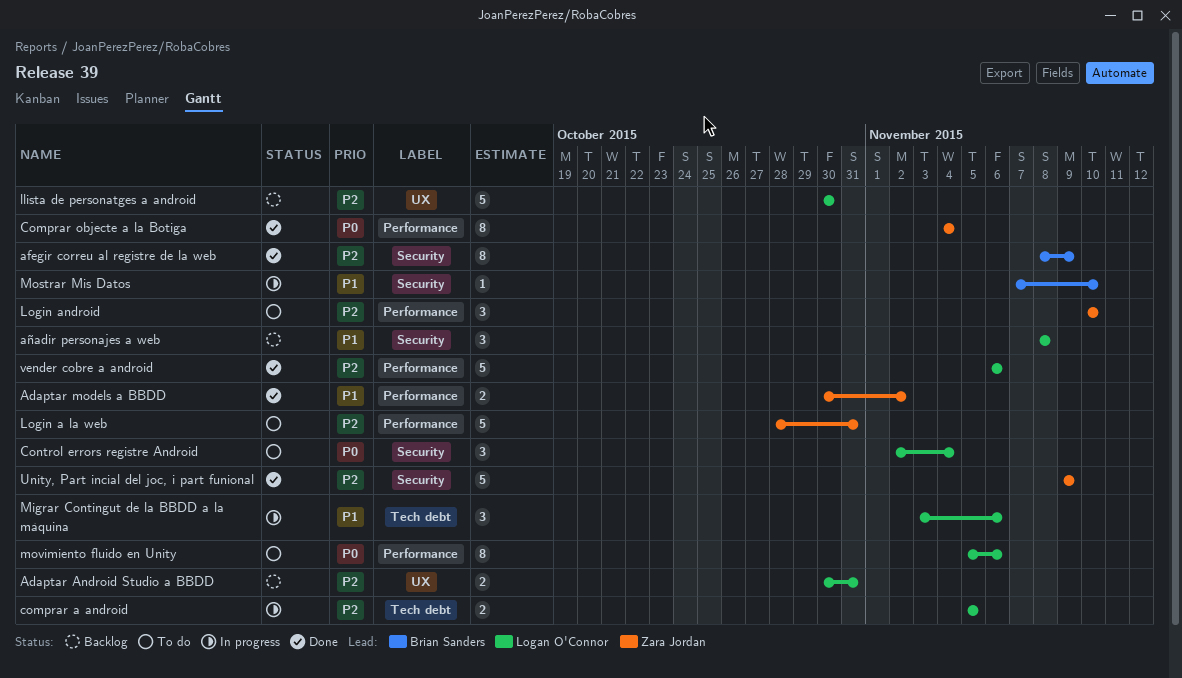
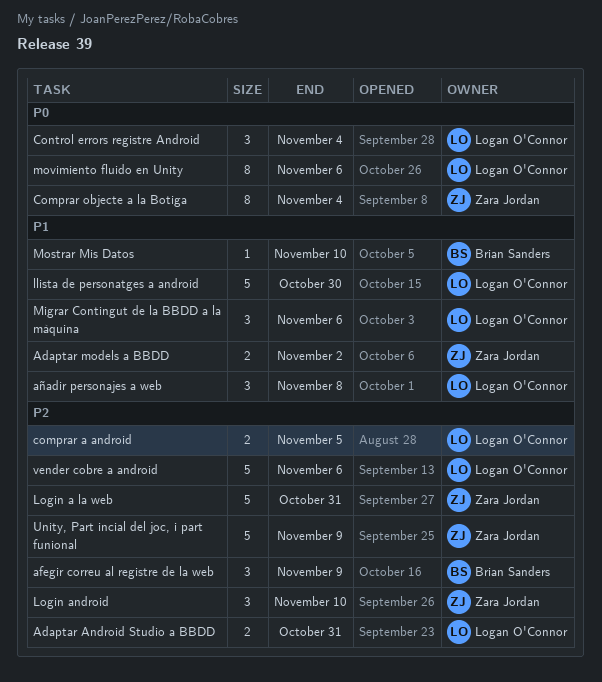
afegir correu al registre de la web, estimate: 8 -> 3
llista de personatges a android, priority: P2 -> P1

